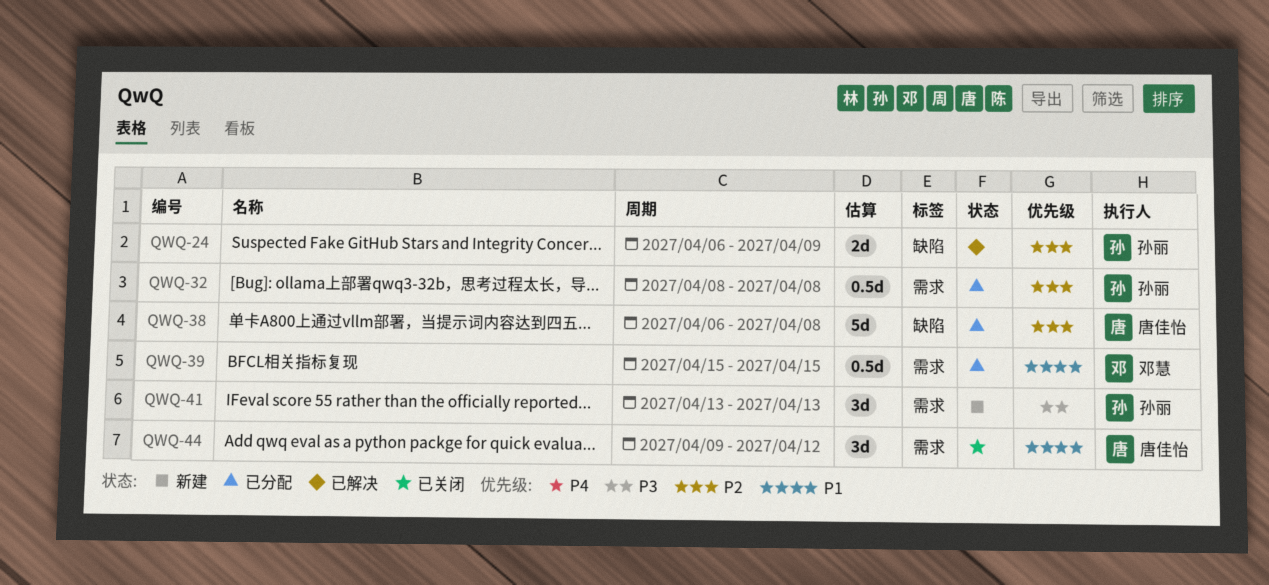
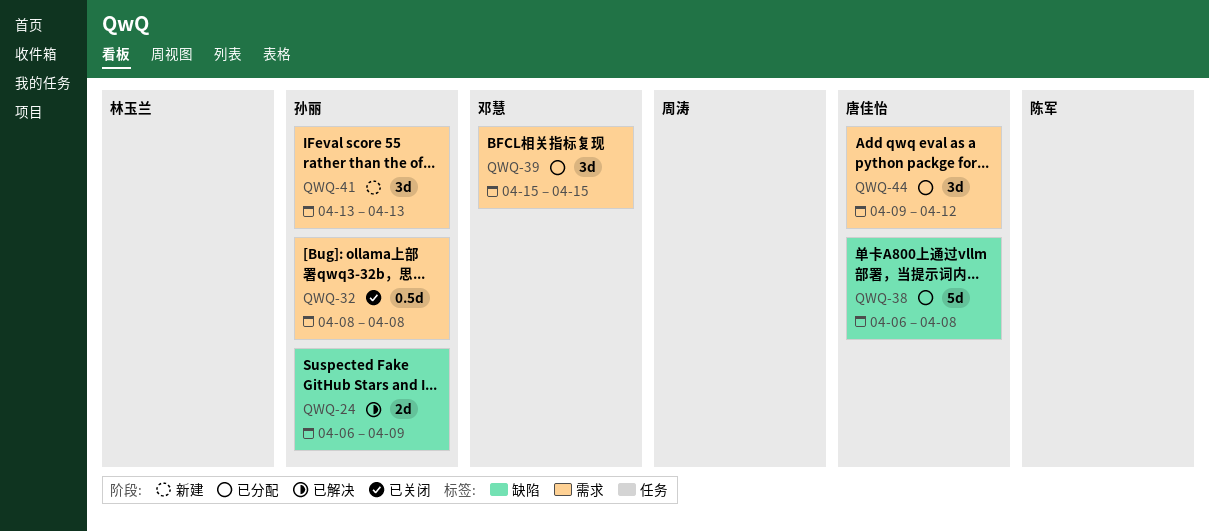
QWQ-32, status: 已分配 -> 已关闭
QWQ-39, estimate: 0.5d -> 3d
QWQ-44, status: 已关闭 -> 已分配

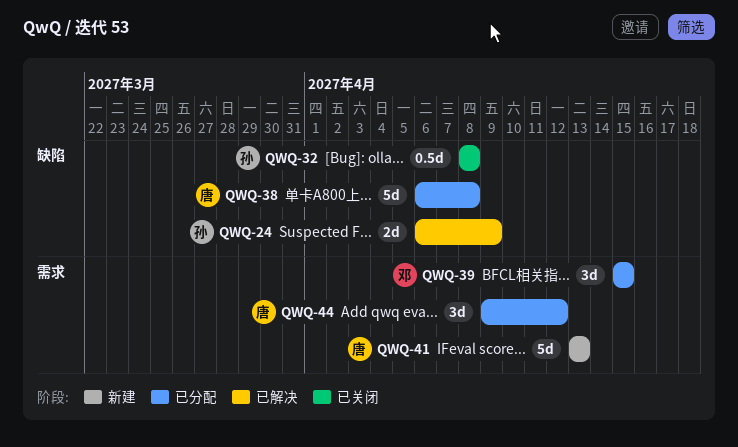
QWQ-32, label: 需求 -> 缺陷
QWQ-41, owner: 孙丽 -> 唐佳怡
QWQ-41, estimate: 3d -> 5d

